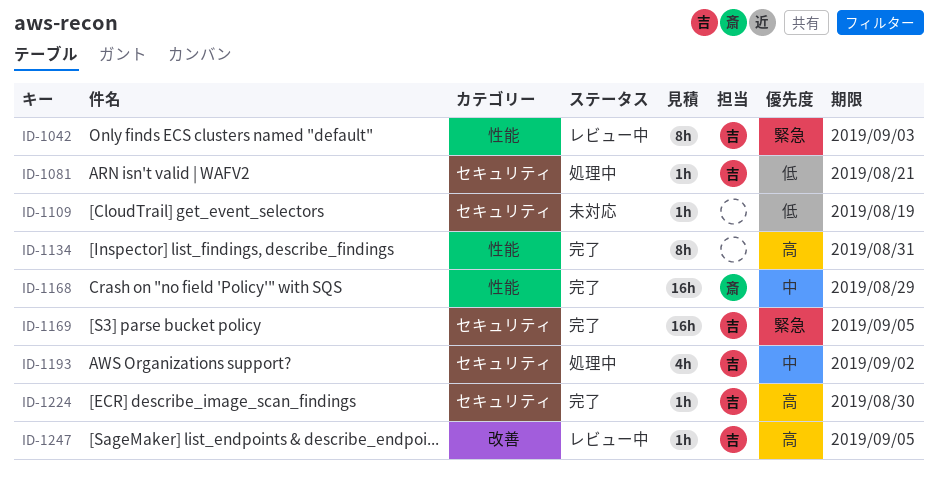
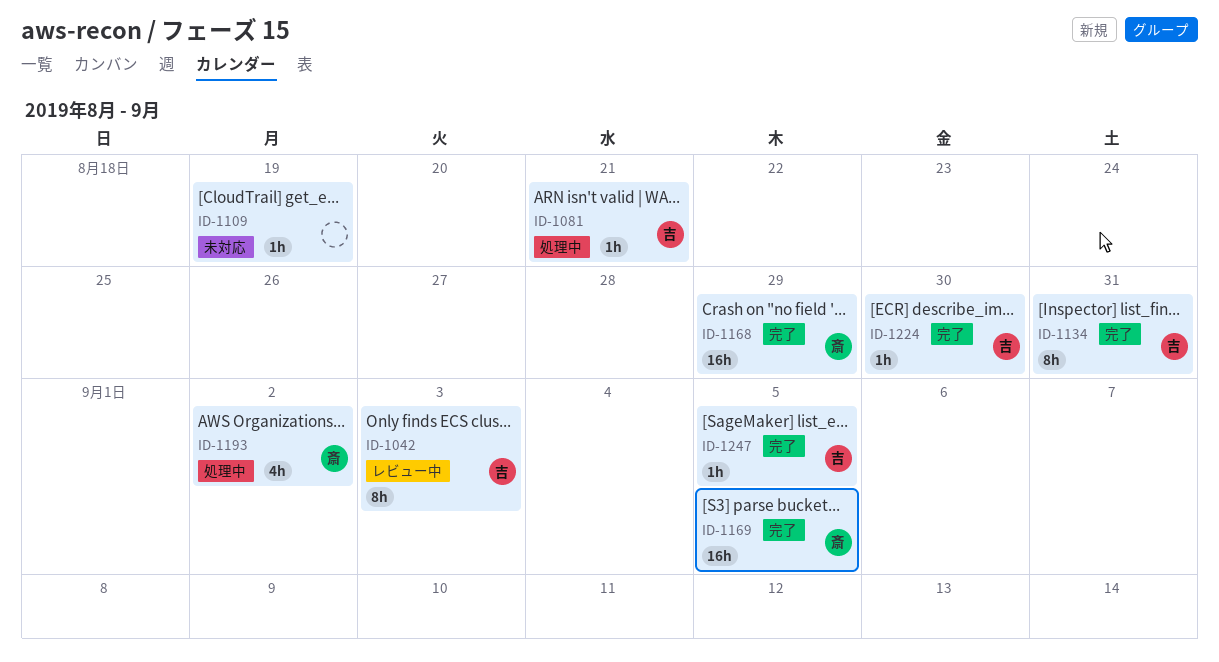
ID-1134, owner: none -> 吉
ID-1169, owner: 吉 -> 斎
ID-1193, owner: 吉 -> 斎
ID-1247, status: レビュー中 -> 完了

